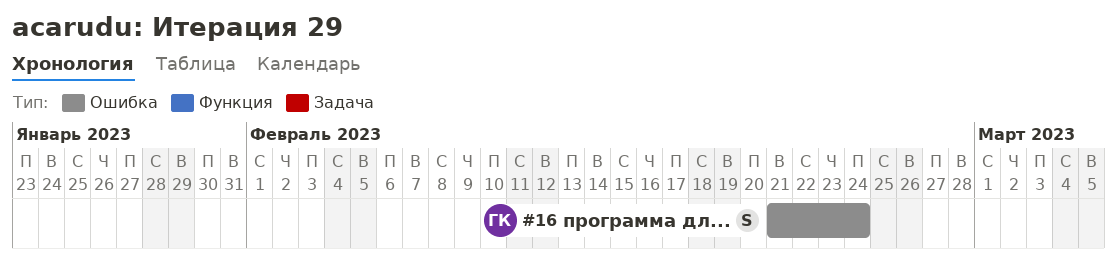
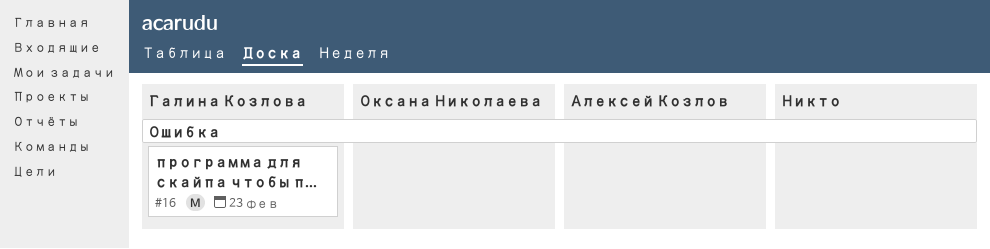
#16, estimate: S -> M
#16, due: Feb 24 -> Feb 23

